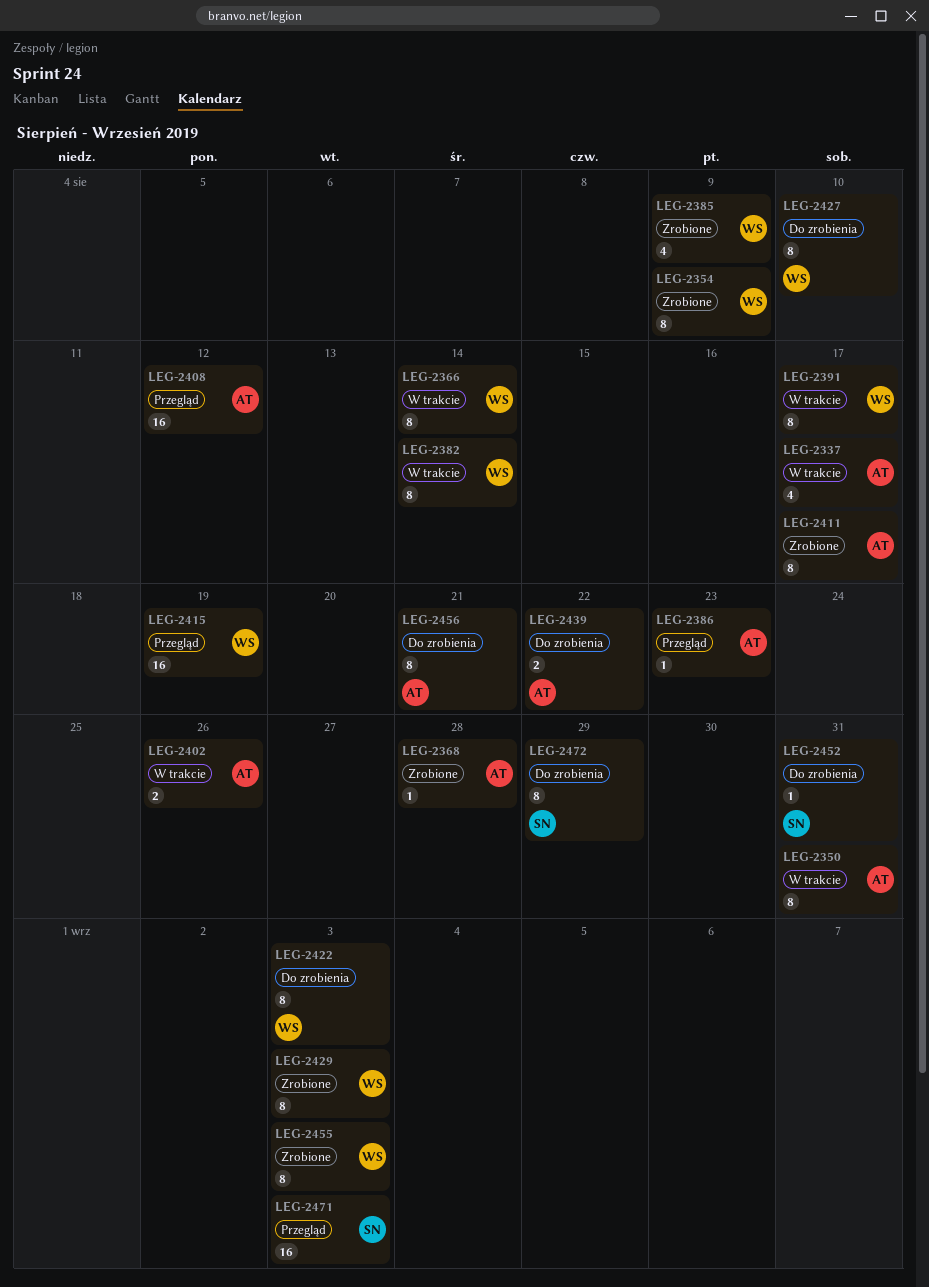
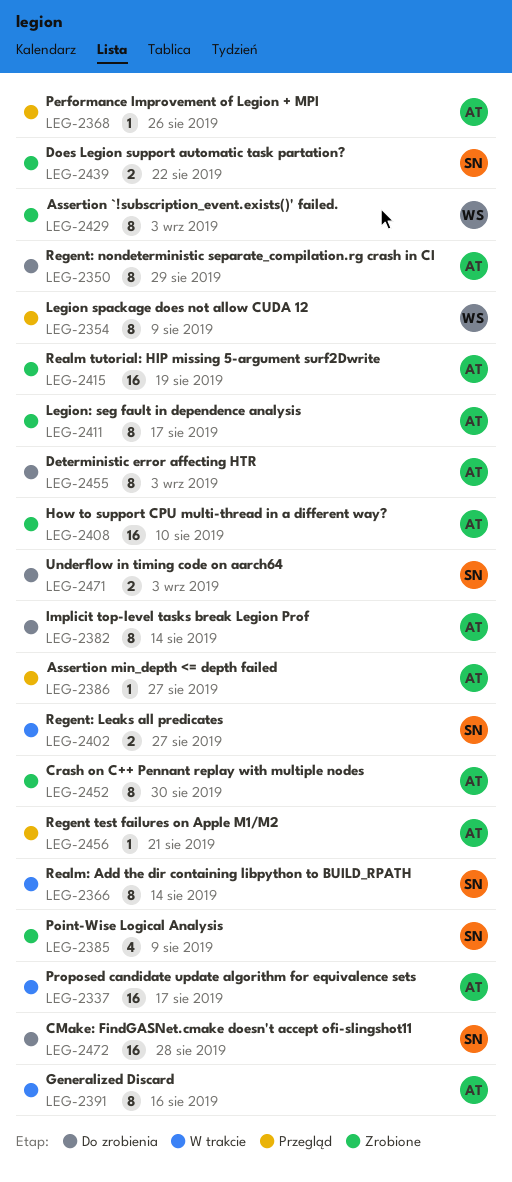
LEG-2337, estimate: 4 -> 16
LEG-2350, status: W trakcie -> Do zrobienia
LEG-2350, due: Aug 31 -> Aug 29
LEG-2354, status: Zrobione -> Przegląd
LEG-2366, owner: WS -> SN
LEG-2368, status: Zrobione -> Przegląd
LEG-2368, due: Aug 28 -> Aug 26
LEG-2382, status: W trakcie -> Do zrobienia
LEG-2382, owner: WS -> AT
LEG-2385, owner: WS -> SN
LEG-2386, due: Aug 23 -> Aug 27
LEG-2391, owner: WS -> AT
LEG-2391, due: Aug 17 -> Aug 16
LEG-2402, owner: AT -> SN
LEG-2402, due: Aug 26 -> Aug 27
LEG-2408, status: Przegląd -> Zrobione
LEG-2408, due: Aug 12 -> Aug 10
LEG-2415, status: Przegląd -> Zrobione
LEG-2415, owner: WS -> AT
LEG-2422: present -> none
LEG-2427: present -> none
LEG-2439, status: Do zrobienia -> Zrobione
LEG-2439, owner: AT -> SN
LEG-2452, status: Do zrobienia -> Zrobione
LEG-2452, owner: SN -> AT
LEG-2452, estimate: 1 -> 8
LEG-2452, due: Aug 31 -> Aug 30
LEG-2455, status: Zrobione -> Do zrobienia
LEG-2455, owner: WS -> AT
LEG-2456, status: Do zrobienia -> Przegląd
LEG-2456, estimate: 8 -> 1
LEG-2471, status: Przegląd -> Do zrobienia
LEG-2471, estimate: 16 -> 2
LEG-2472, estimate: 8 -> 16
LEG-2472, due: Aug 29 -> Aug 28

